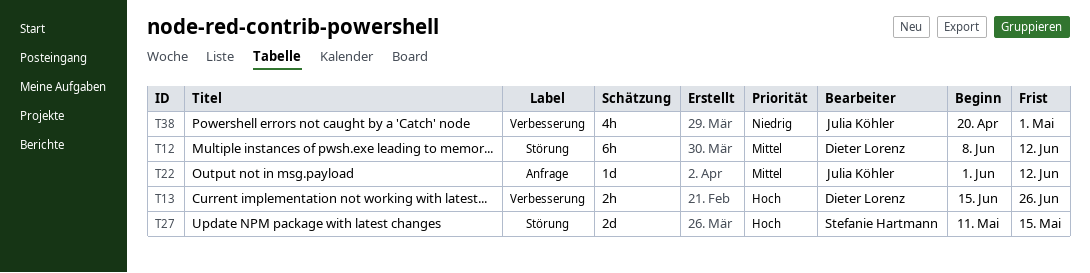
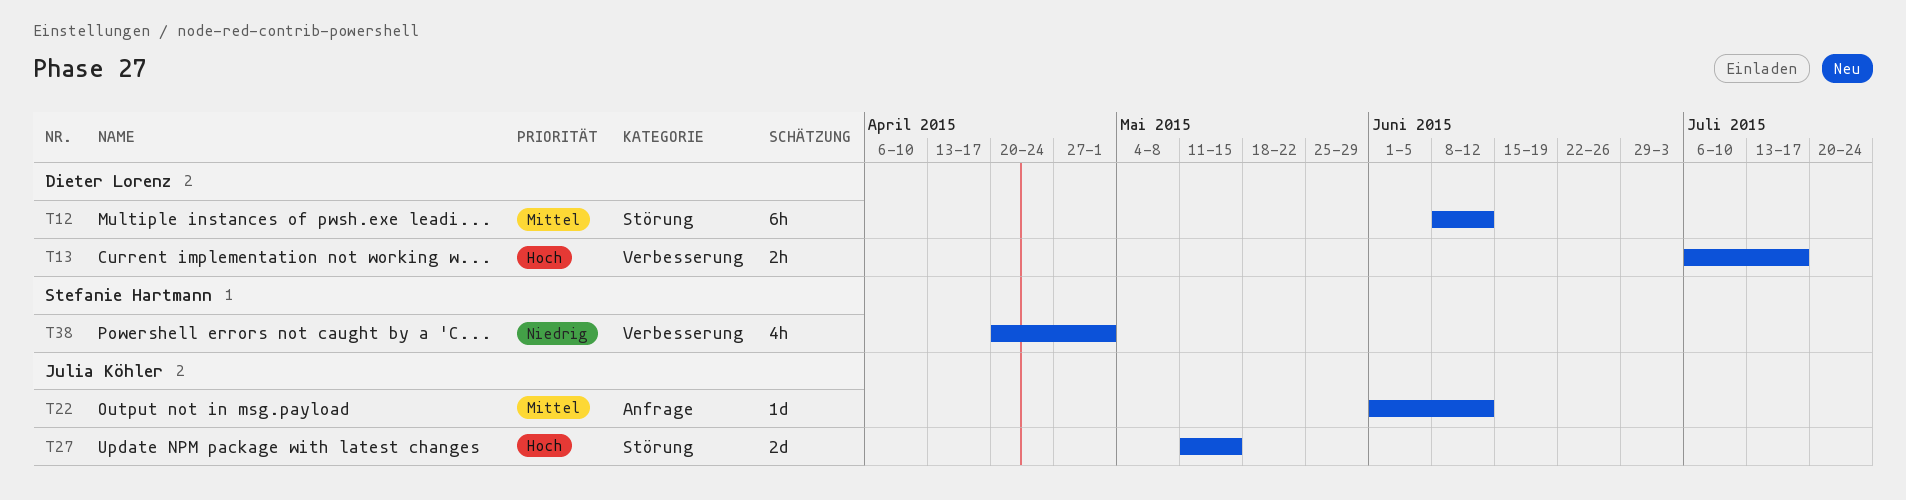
T13, start: Jun 15 -> Jul 6
T13, due: Jun 26 -> Jul 17
T27, owner: Stefanie Hartmann -> Julia Köhler
T38, owner: Julia Köhler -> Stefanie Hartmann

